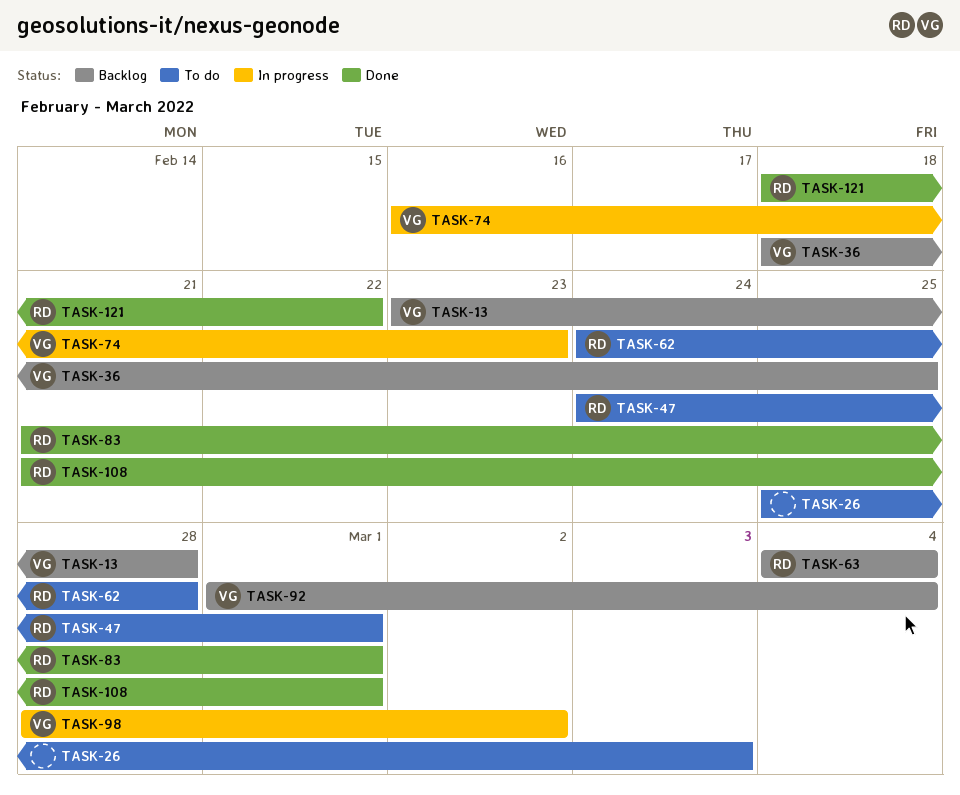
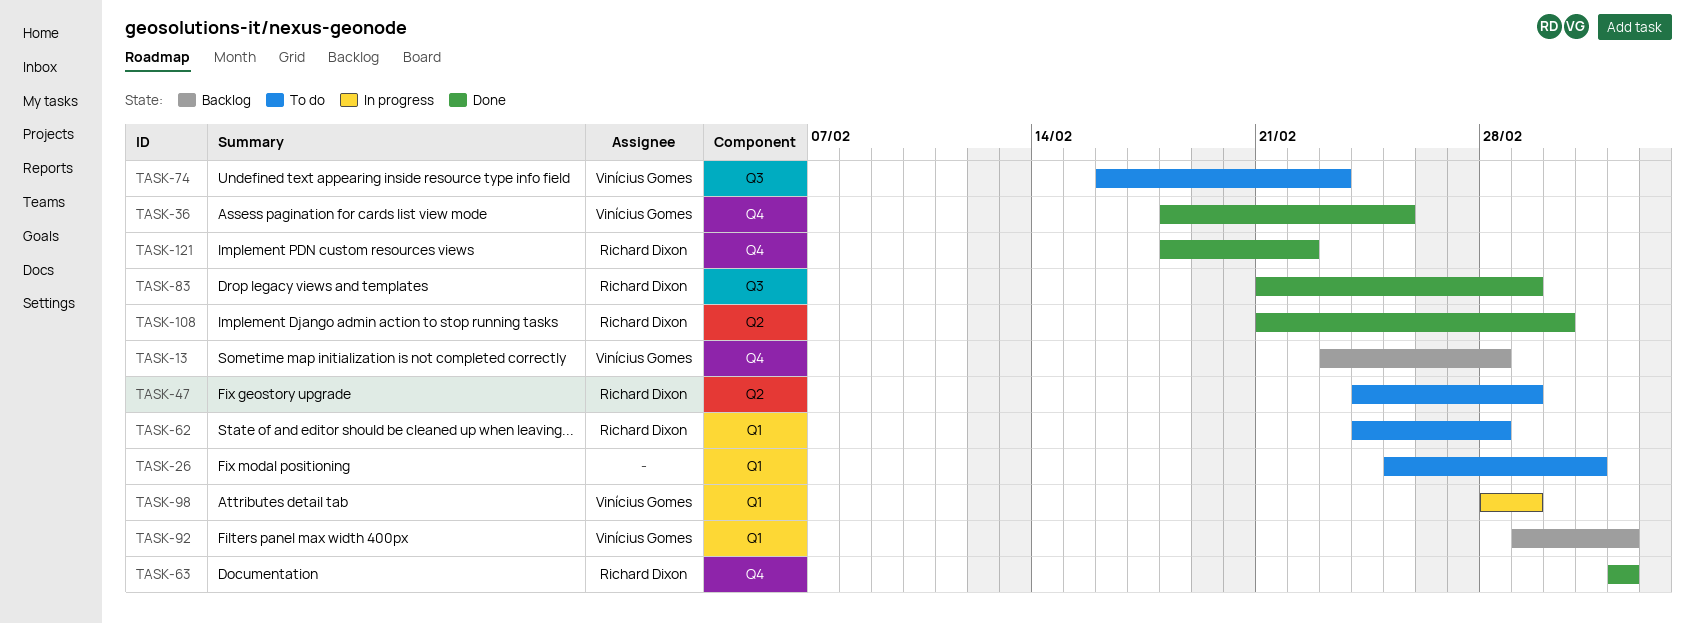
TASK-36, status: Backlog -> Done
TASK-63, status: Backlog -> Done
TASK-74, status: In progress -> To do
TASK-98, due: Mar 2 -> Mar 1
TASK-108, due: Mar 1 -> Mar 2

